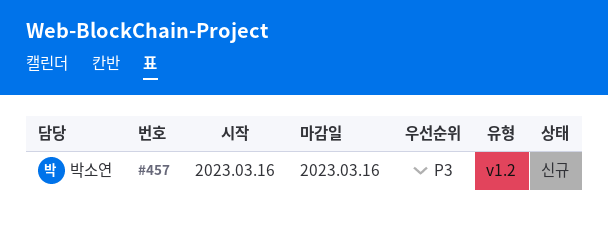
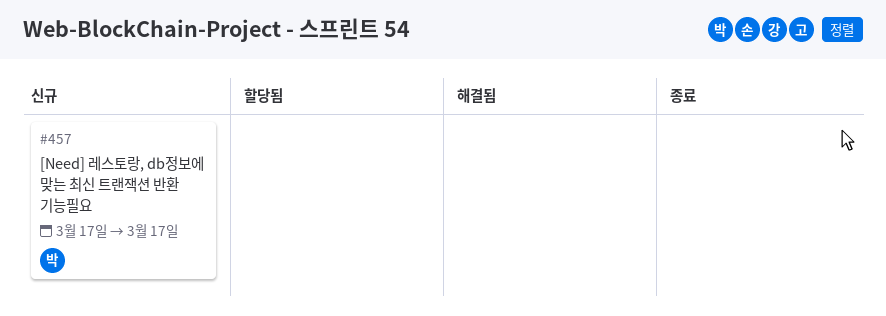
#457, start: Mar 16 -> Mar 17
#457, due: Mar 16 -> Mar 17

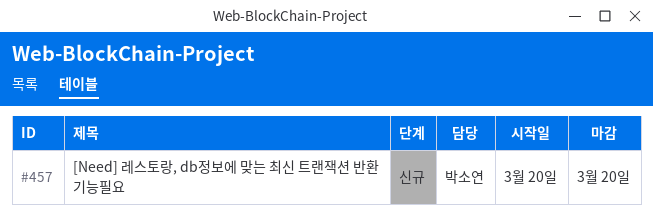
#457, start: Mar 17 -> Mar 20
#457, due: Mar 17 -> Mar 20

